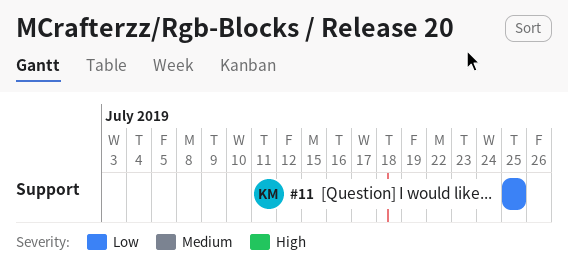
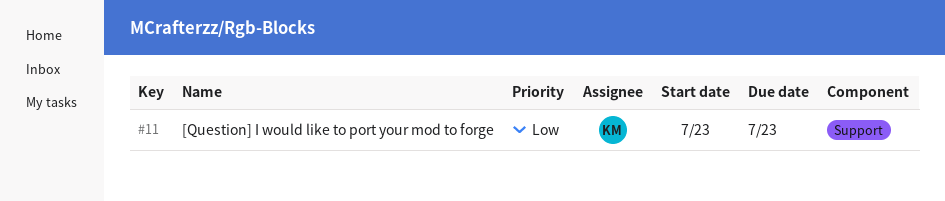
#11, start: Jul 25 -> Jul 23
#11, due: Jul 25 -> Jul 23

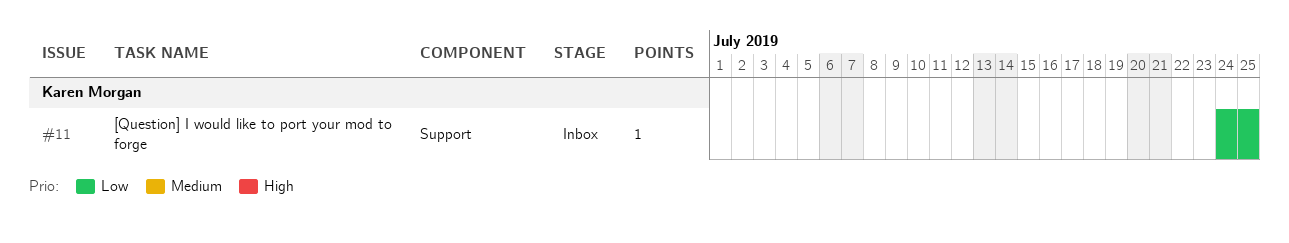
#11, start: Jul 23 -> Jul 24
#11, due: Jul 23 -> Jul 25

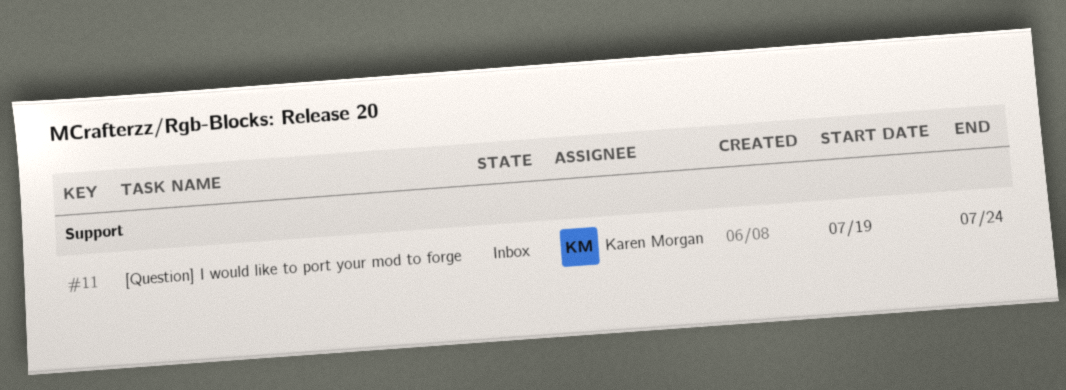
#11, start: Jul 24 -> Jul 19
#11, due: Jul 25 -> Jul 24

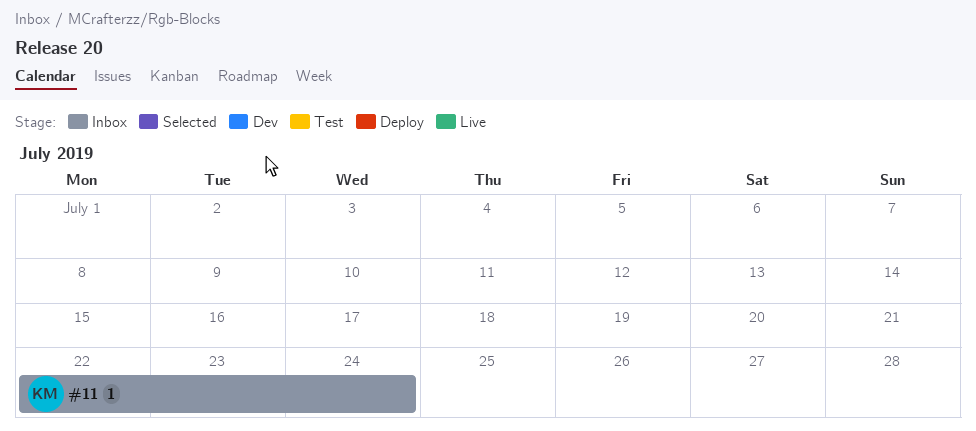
#11, start: Jul 19 -> Jul 22

